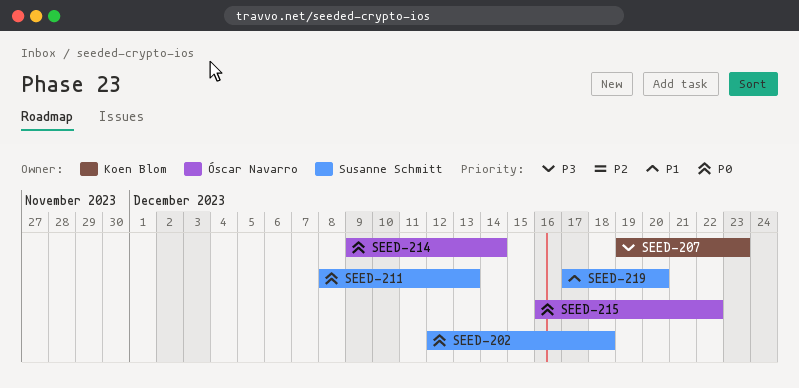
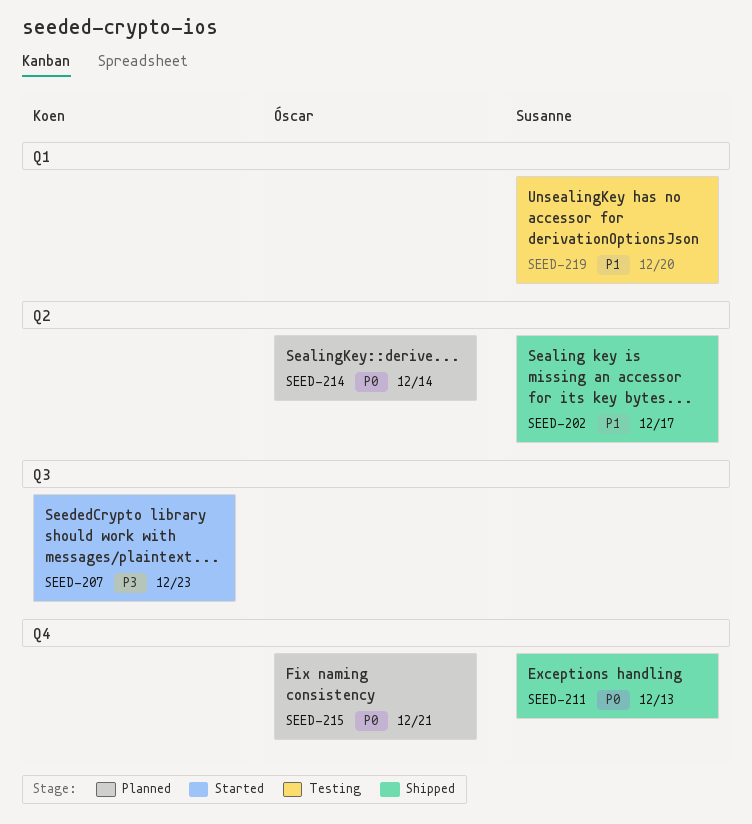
SEED-202, priority: P0 -> P1
SEED-202, due: Dec 18 -> Dec 17
SEED-215, due: Dec 22 -> Dec 21

